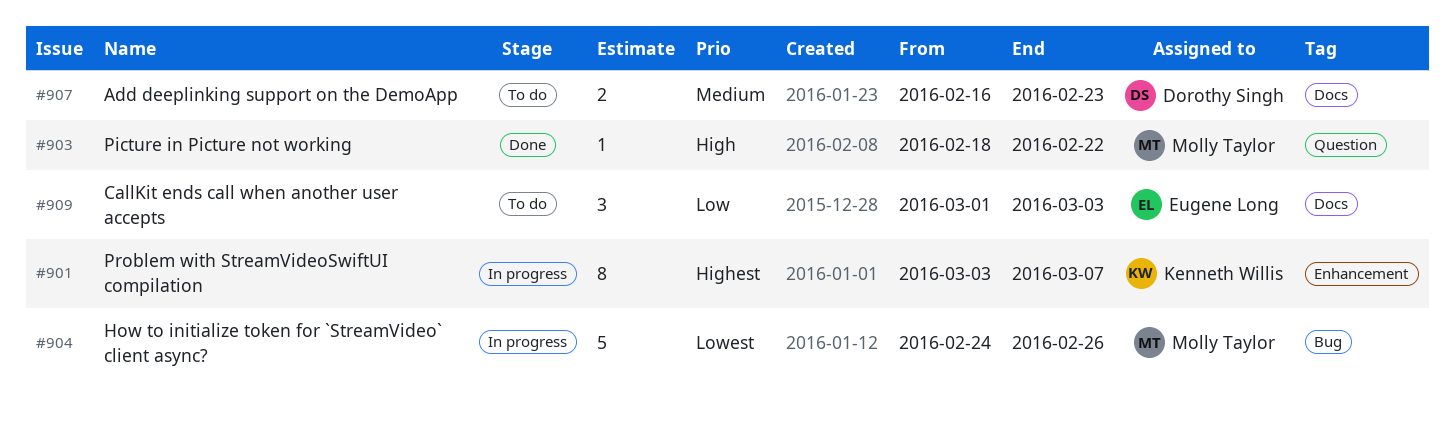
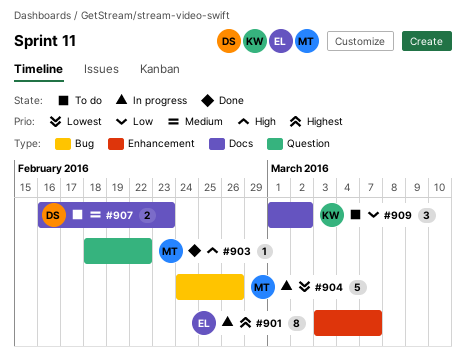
#901, owner: Kenneth Willis -> Eugene Long
#909, owner: Eugene Long -> Kenneth Willis
#909, due: Mar 3 -> Mar 2

